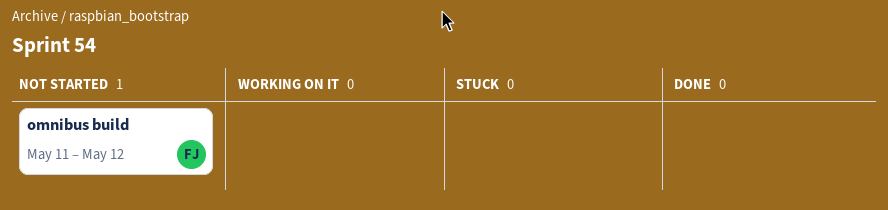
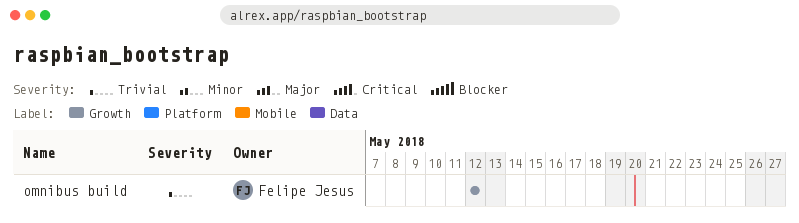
omnibus build, start: May 11 -> May 12

